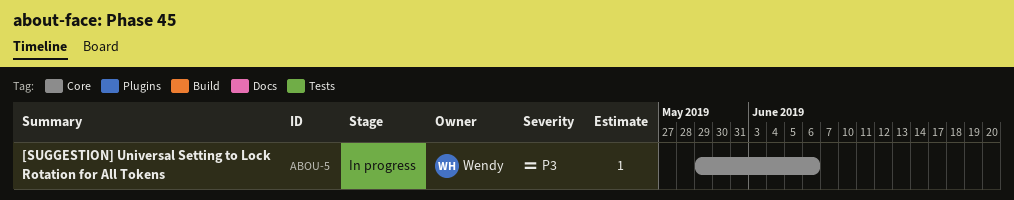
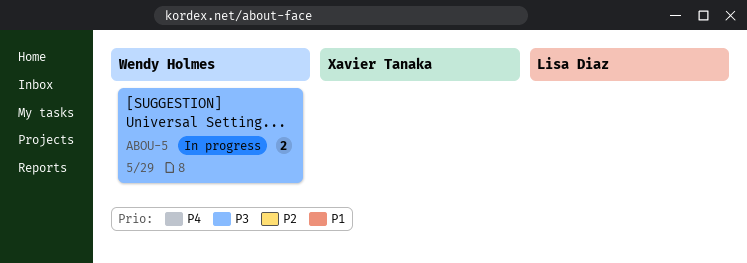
ABOU-5, estimate: 1 -> 2
ABOU-5, due: Jun 6 -> May 29

